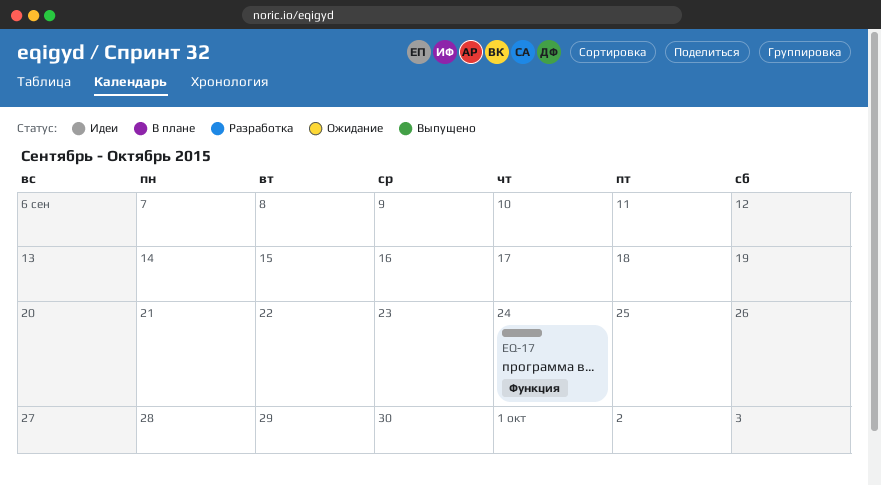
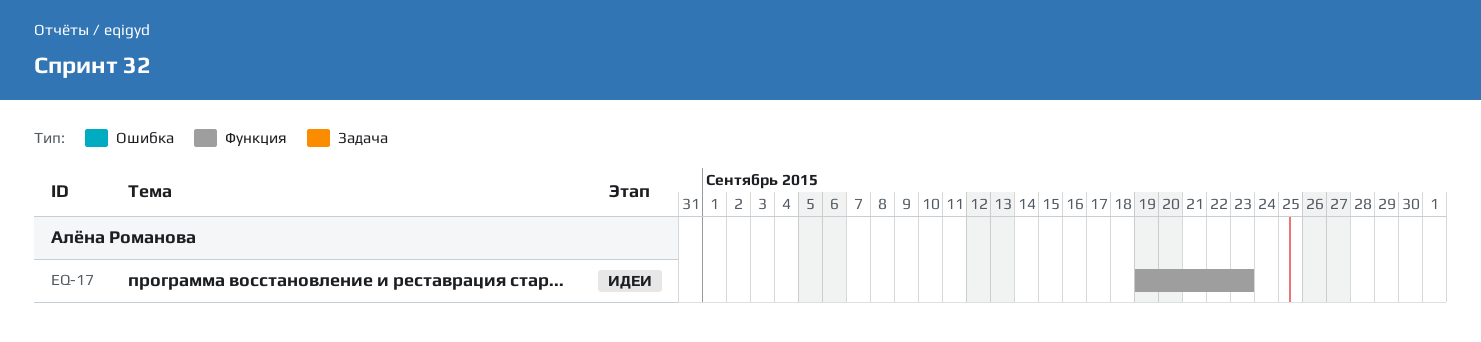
EQ-17, due: Sep 24 -> Sep 23

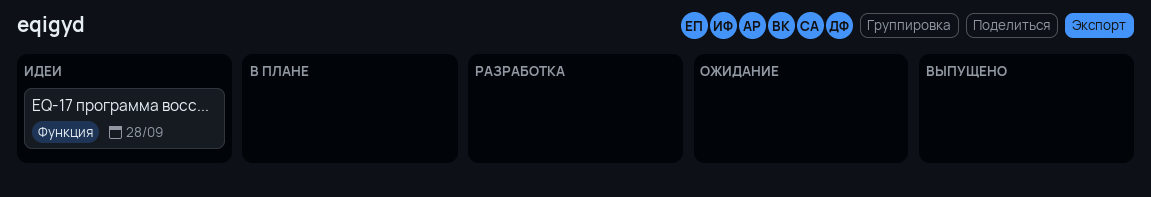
EQ-17, due: Sep 23 -> Sep 28

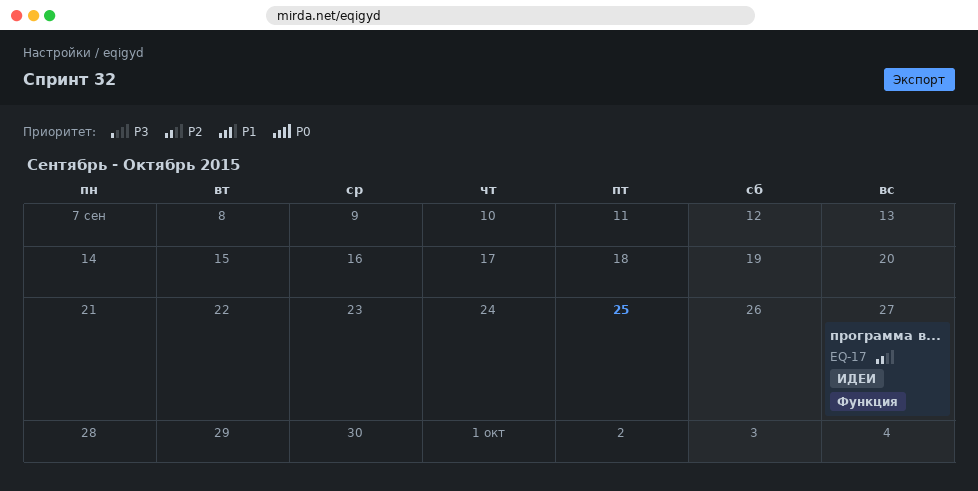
EQ-17, due: Sep 28 -> Sep 27

